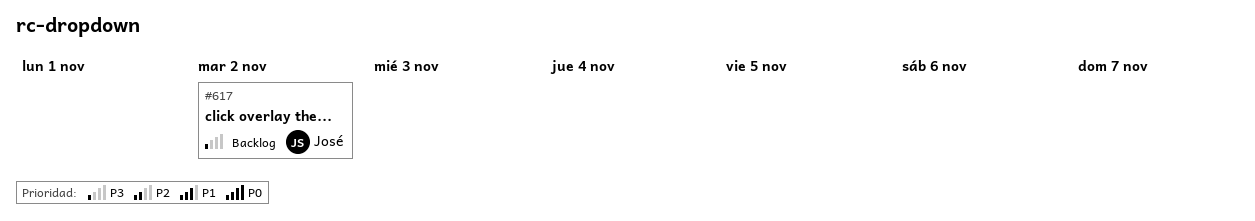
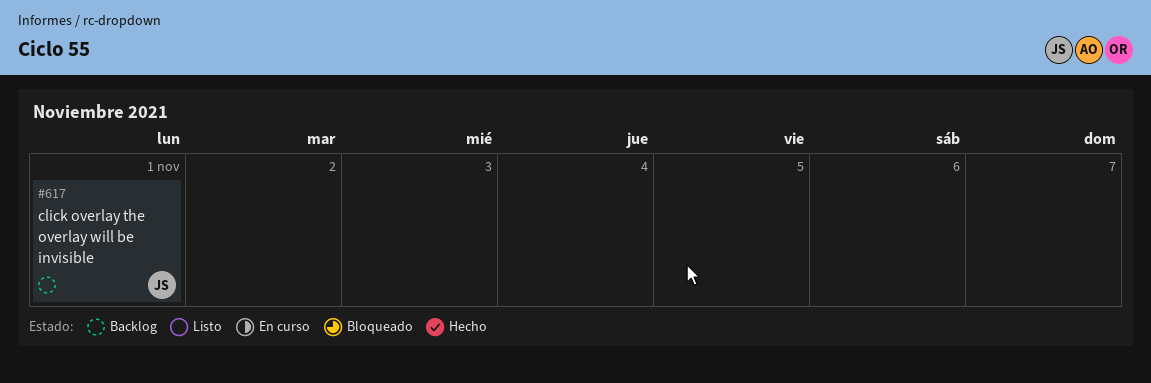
#617, due: Nov 2 -> Nov 1

